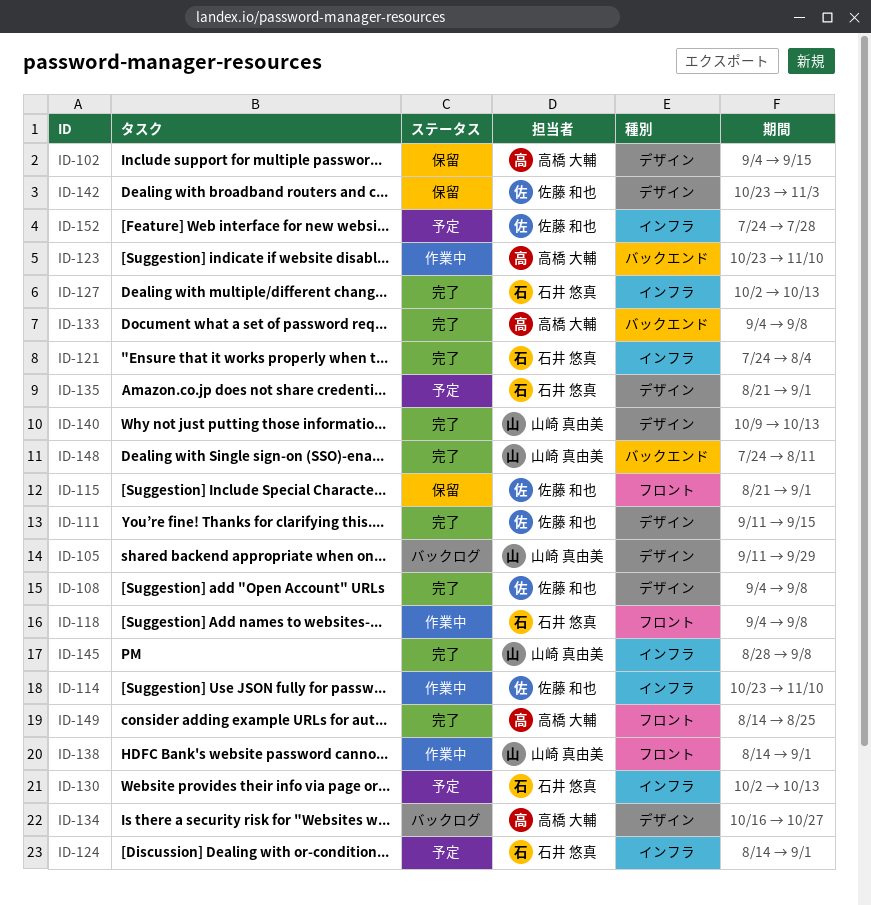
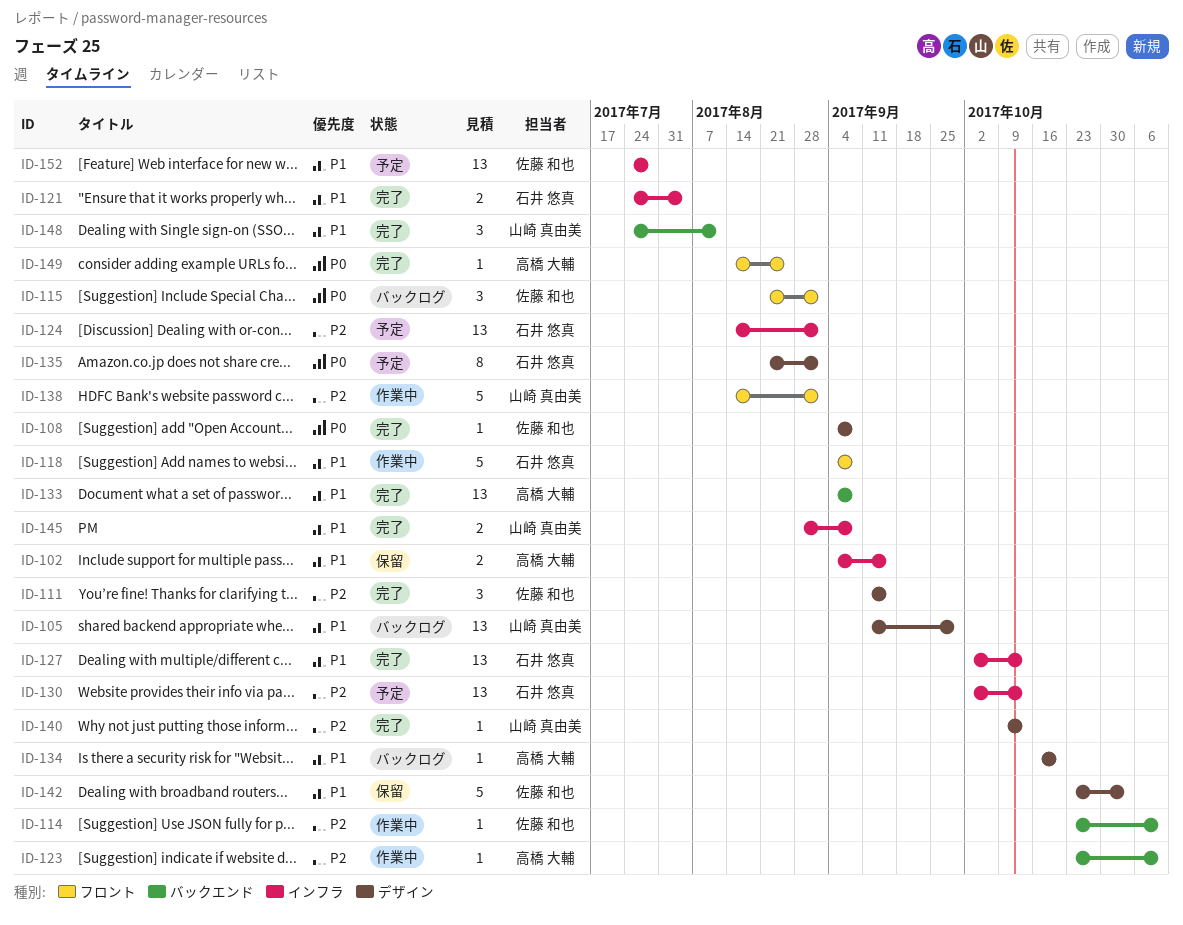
ID-102, label: デザイン -> インフラ
ID-114, label: インフラ -> バックエンド
ID-115, status: 保留 -> バックログ
ID-134, due: Oct 27 -> Oct 20

